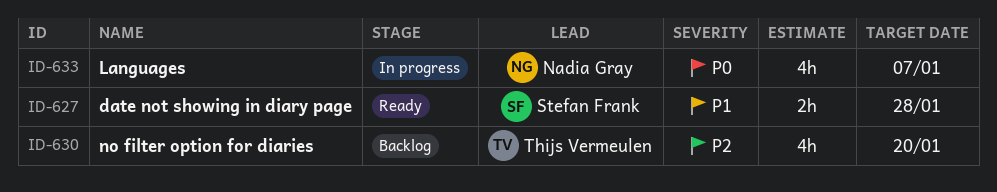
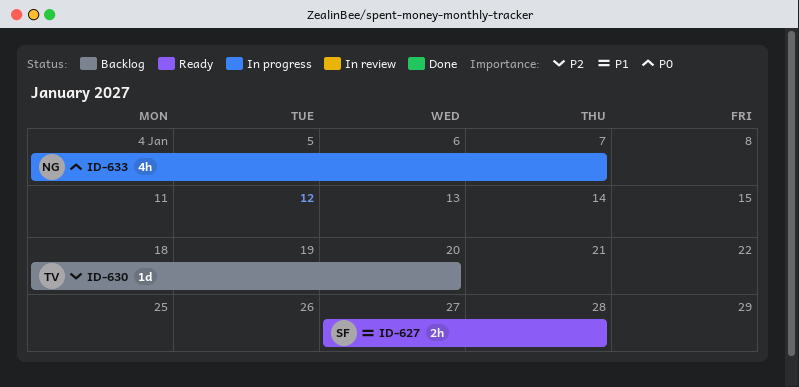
ID-630, estimate: 4h -> 1d

